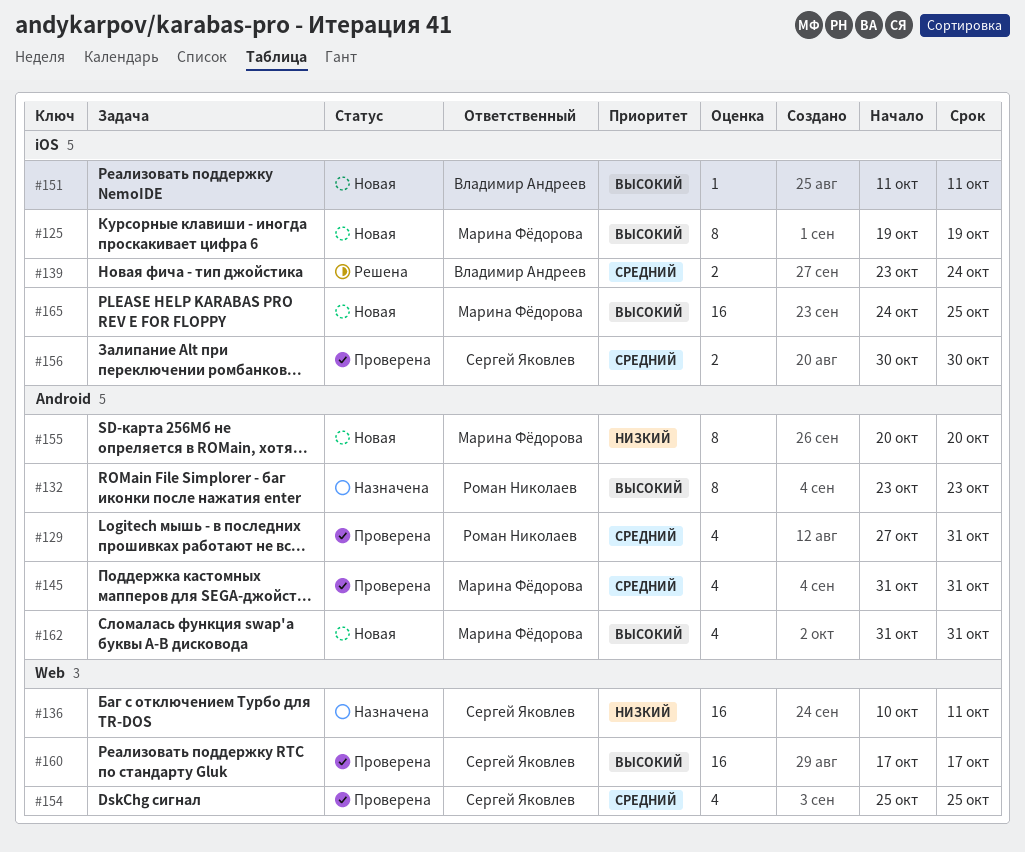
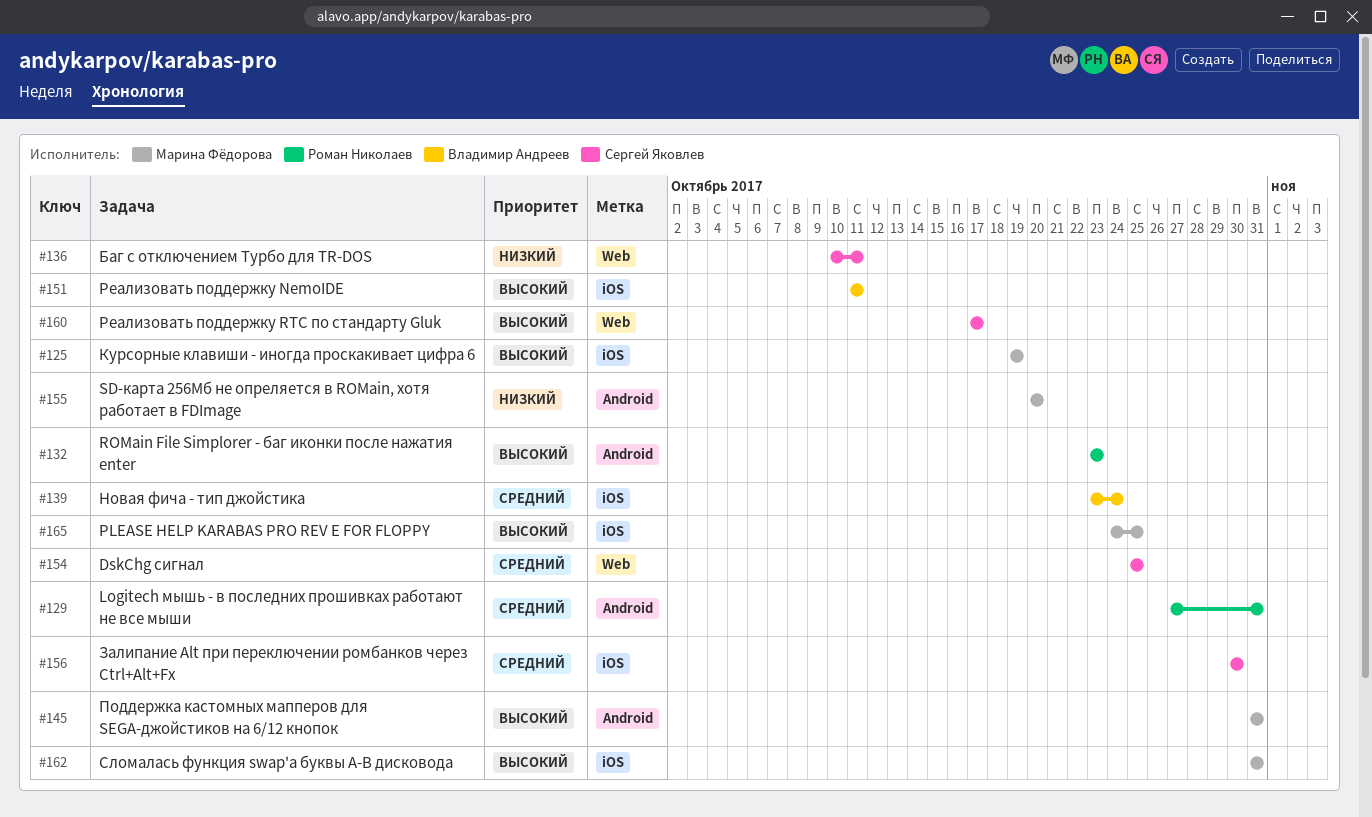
#145, priority: Средний -> Высокий
#162, label: Android -> iOS

